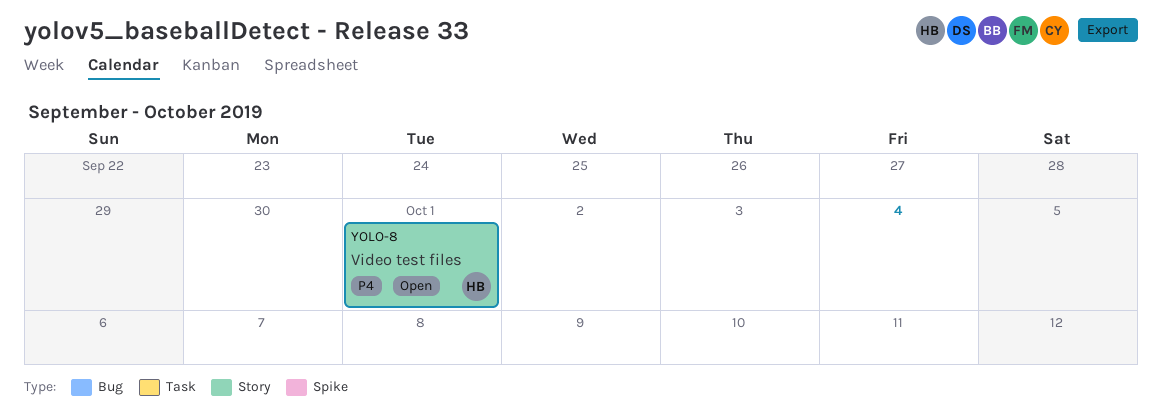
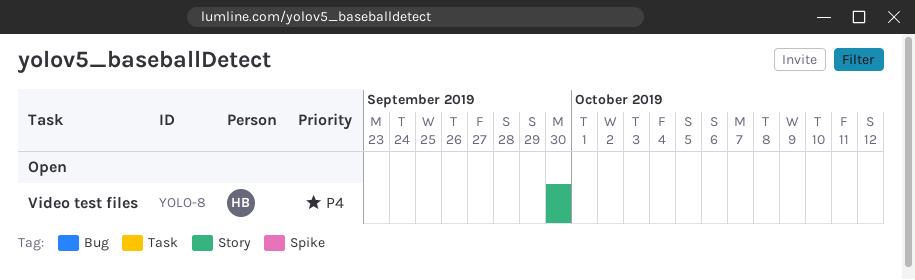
YOLO-8, due: Oct 1 -> Sep 30

